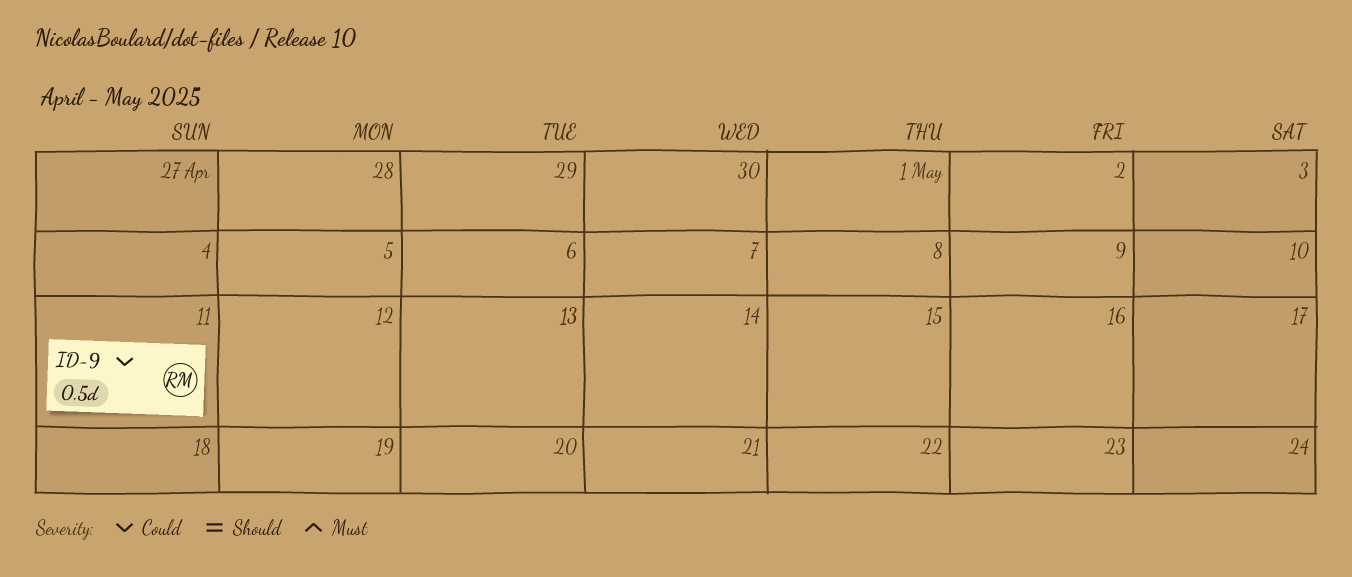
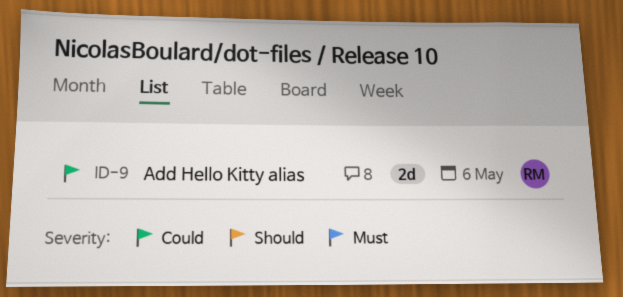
ID-9, estimate: 0.5d -> 2d
ID-9, due: May 11 -> May 6

